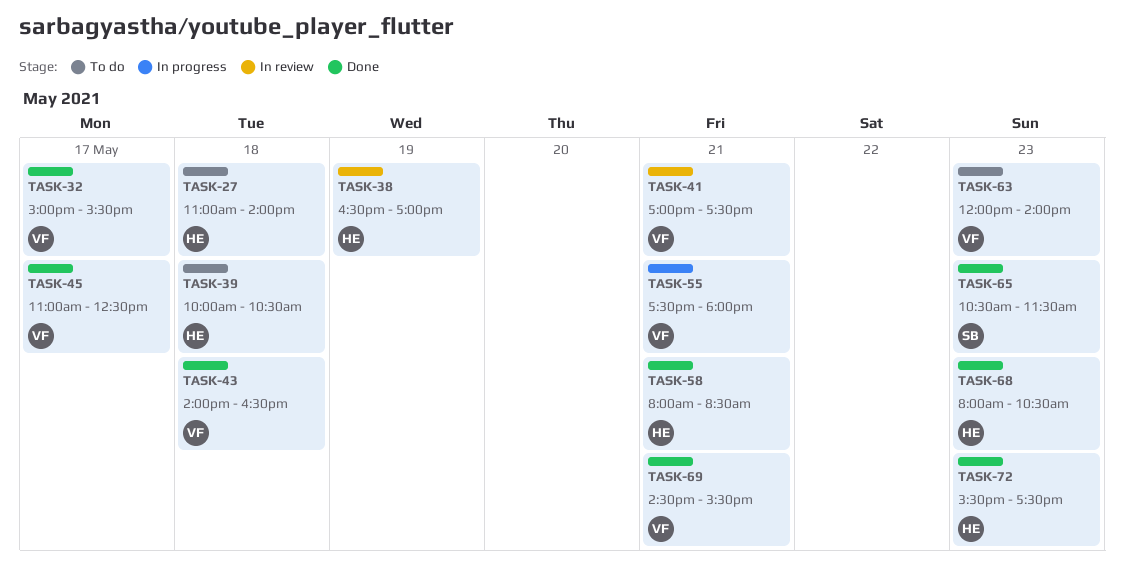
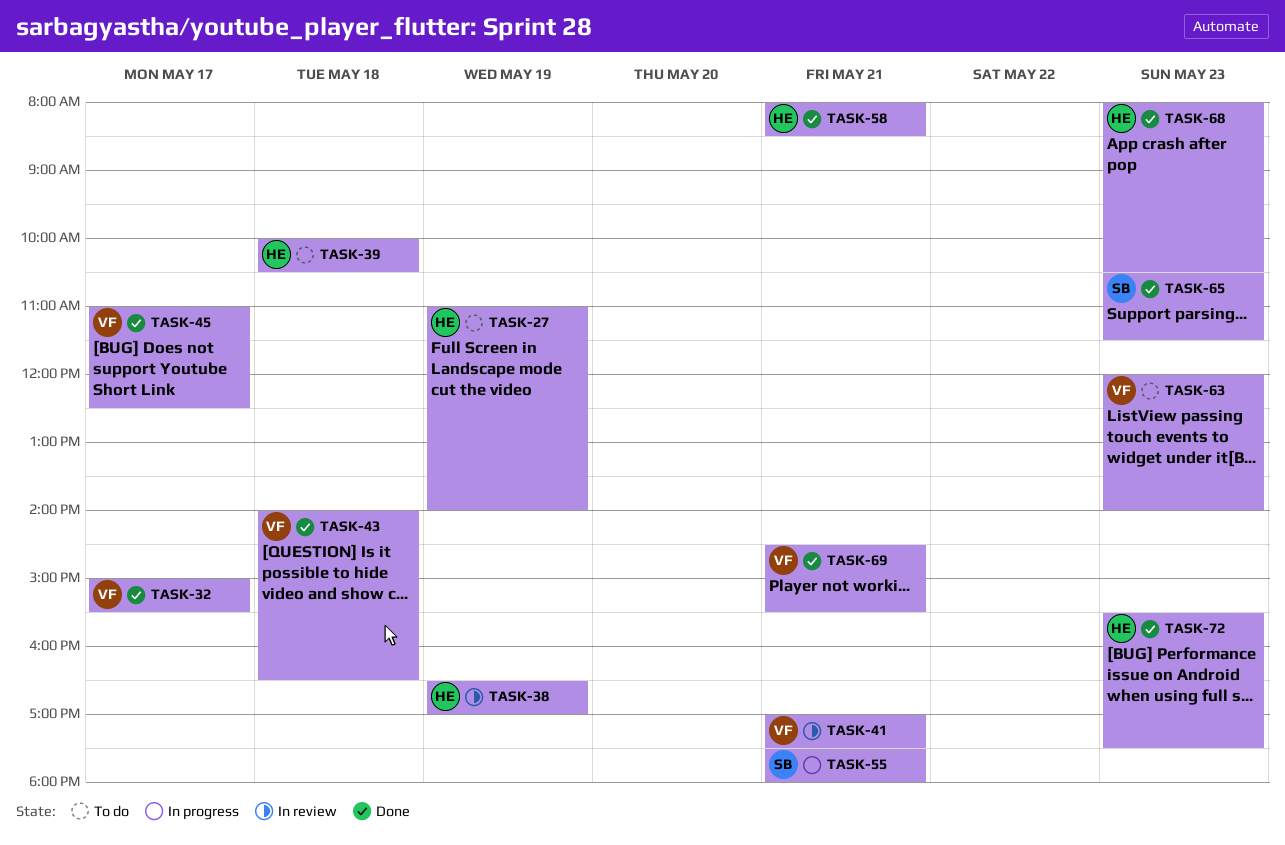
TASK-27, day: May 18 -> May 19
TASK-55, owner: VF -> SB

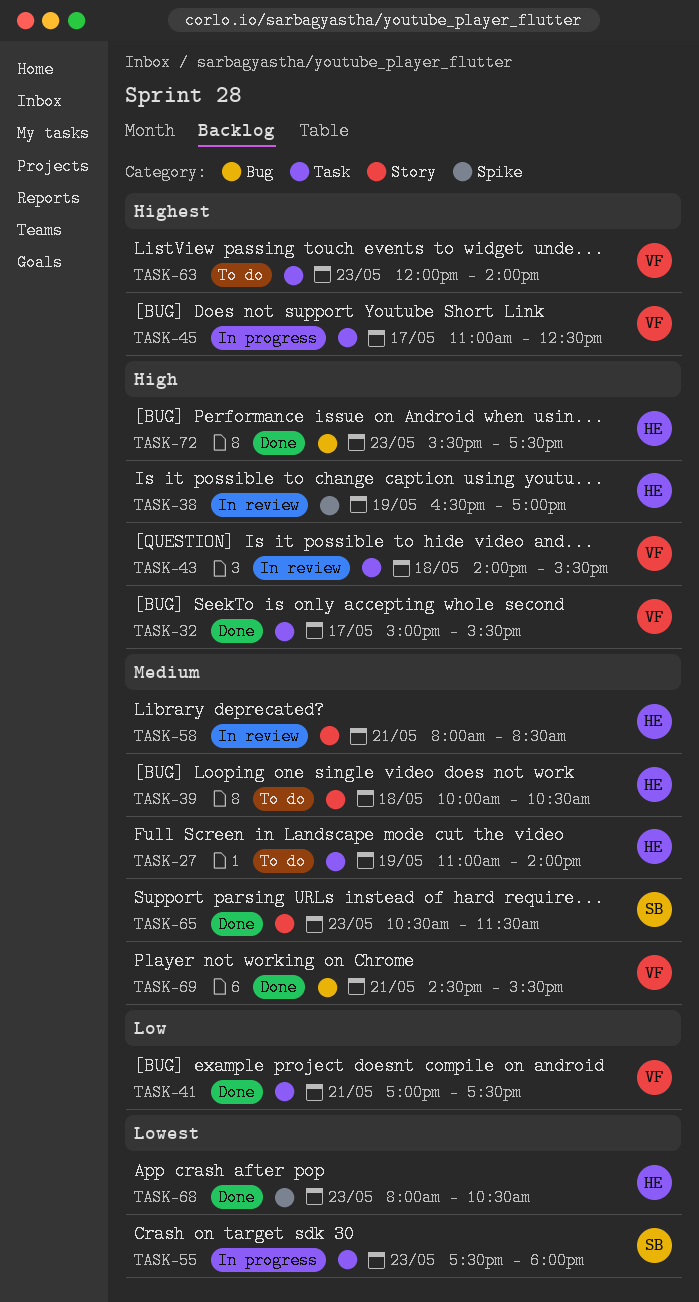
TASK-41, status: In review -> Done
TASK-43, status: Done -> In review
TASK-43, ends: 16:30 -> 15:30
TASK-45, status: Done -> In progress
TASK-55, day: May 21 -> May 23
TASK-58, status: Done -> In review

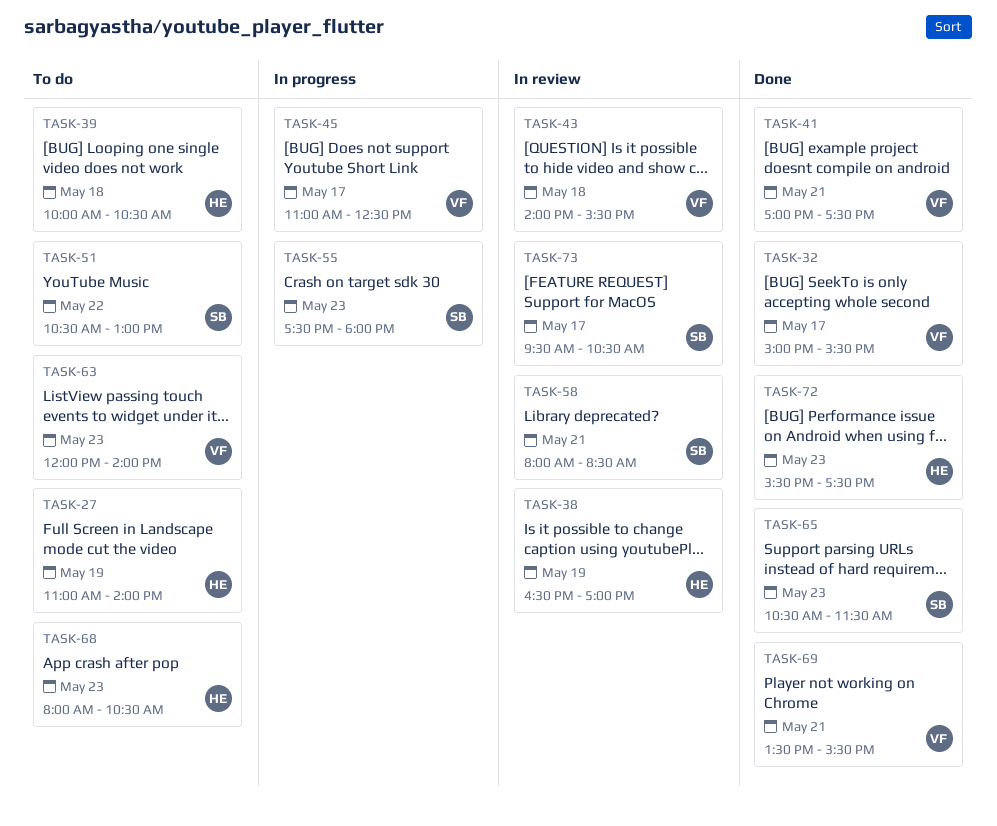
TASK-51: none -> present
TASK-58, owner: HE -> SB
TASK-68, status: Done -> To do
TASK-69, begins: 14:30 -> 13:30
TASK-73: none -> present

